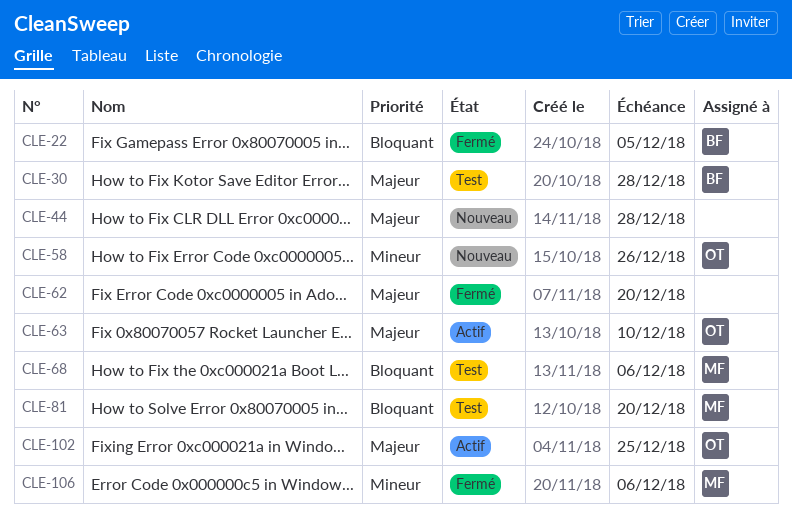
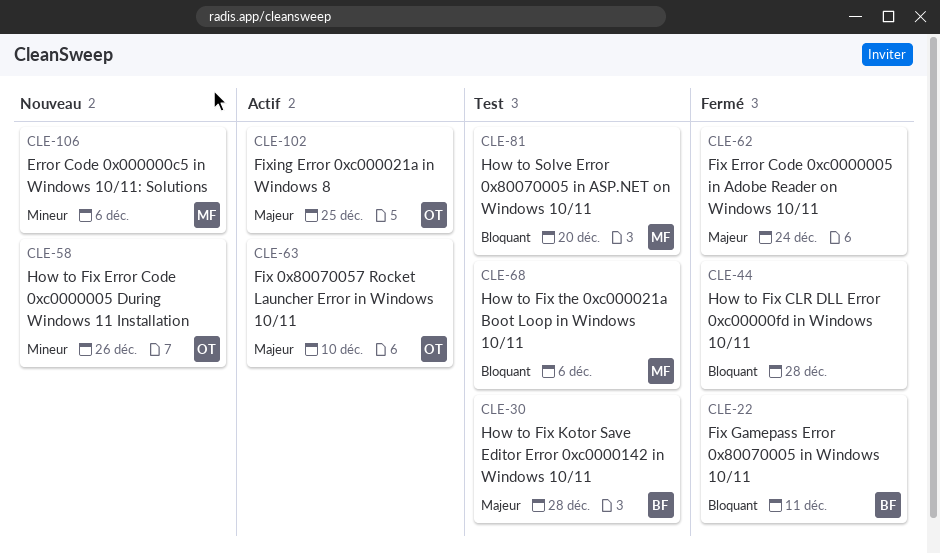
CLE-22, due: Dec 5 -> Dec 11
CLE-44, status: Nouveau -> Fermé
CLE-44, priority: Majeur -> Bloquant
CLE-62, due: Dec 20 -> Dec 24
CLE-106, status: Fermé -> Nouveau

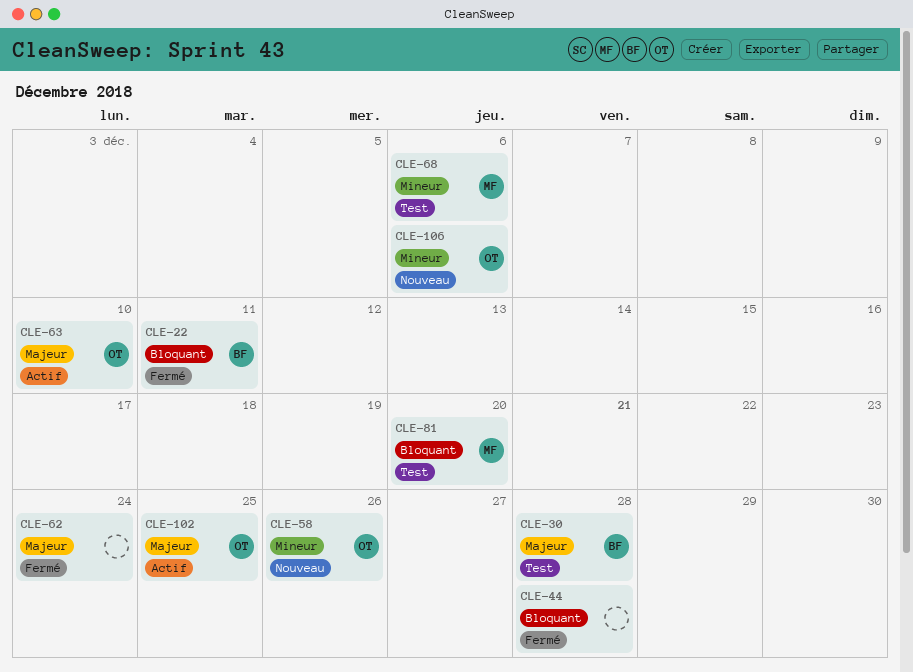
CLE-68, priority: Bloquant -> Mineur
CLE-106, owner: MF -> OT

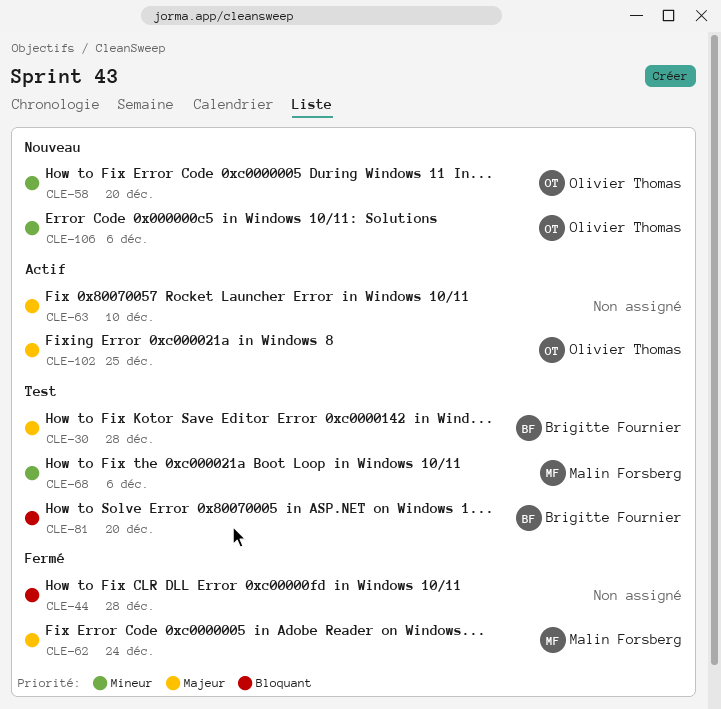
CLE-22: present -> none
CLE-58, due: Dec 26 -> Dec 20
CLE-62, owner: none -> Malin Forsberg
CLE-63, owner: Olivier Thomas -> none
CLE-81, owner: Malin Forsberg -> Brigitte Fournier

